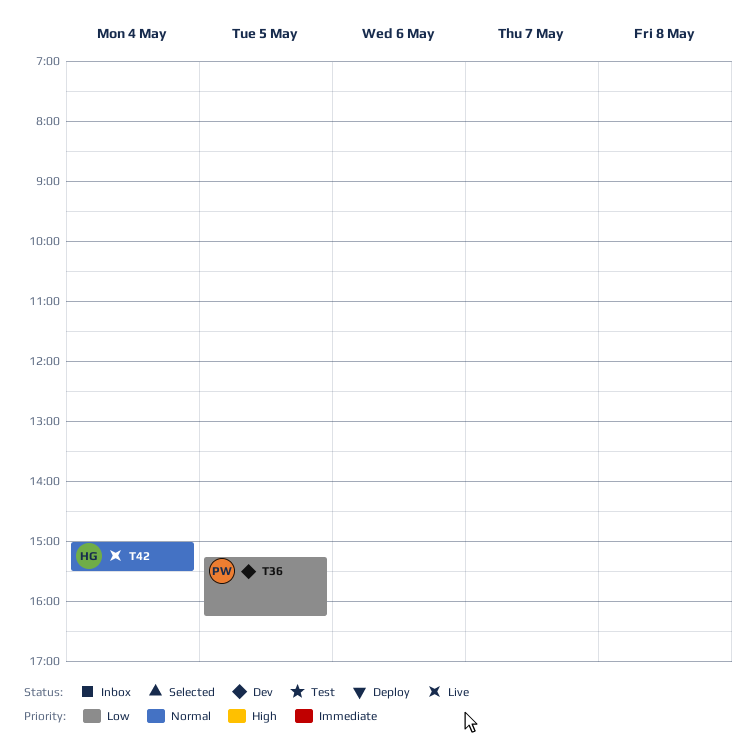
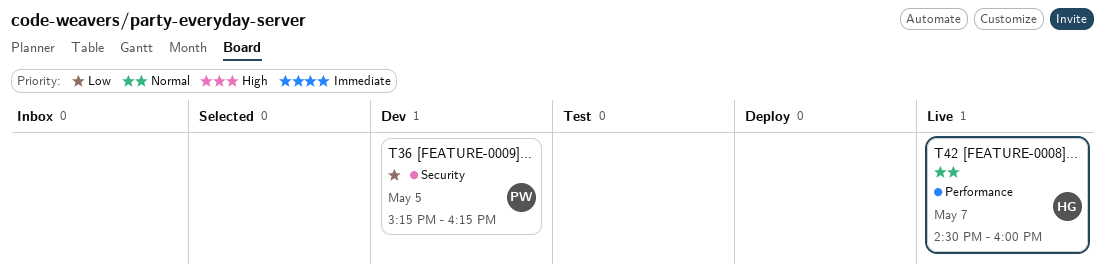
T42, day: May 4 -> May 7
T42, begins: 15:00 -> 14:30
T42, ends: 15:30 -> 16:00

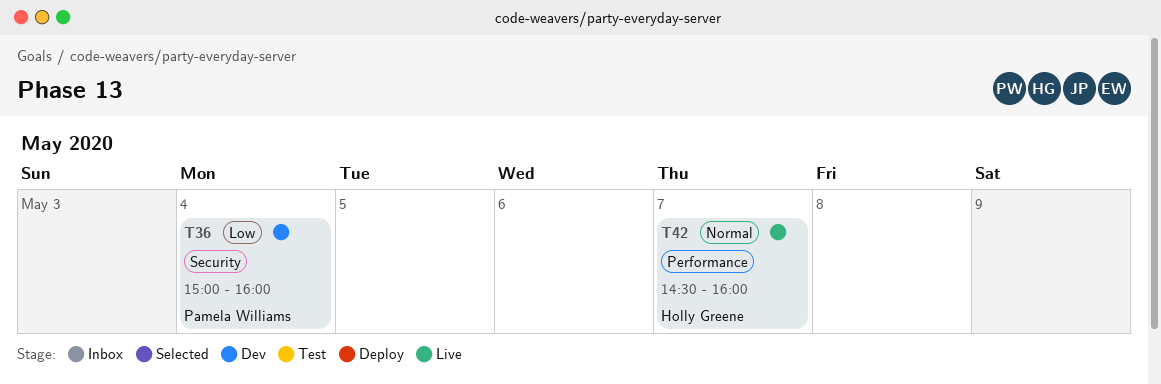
T36, day: May 5 -> May 4
T36, begins: 15:15 -> 15:00
T36, ends: 16:15 -> 16:00

